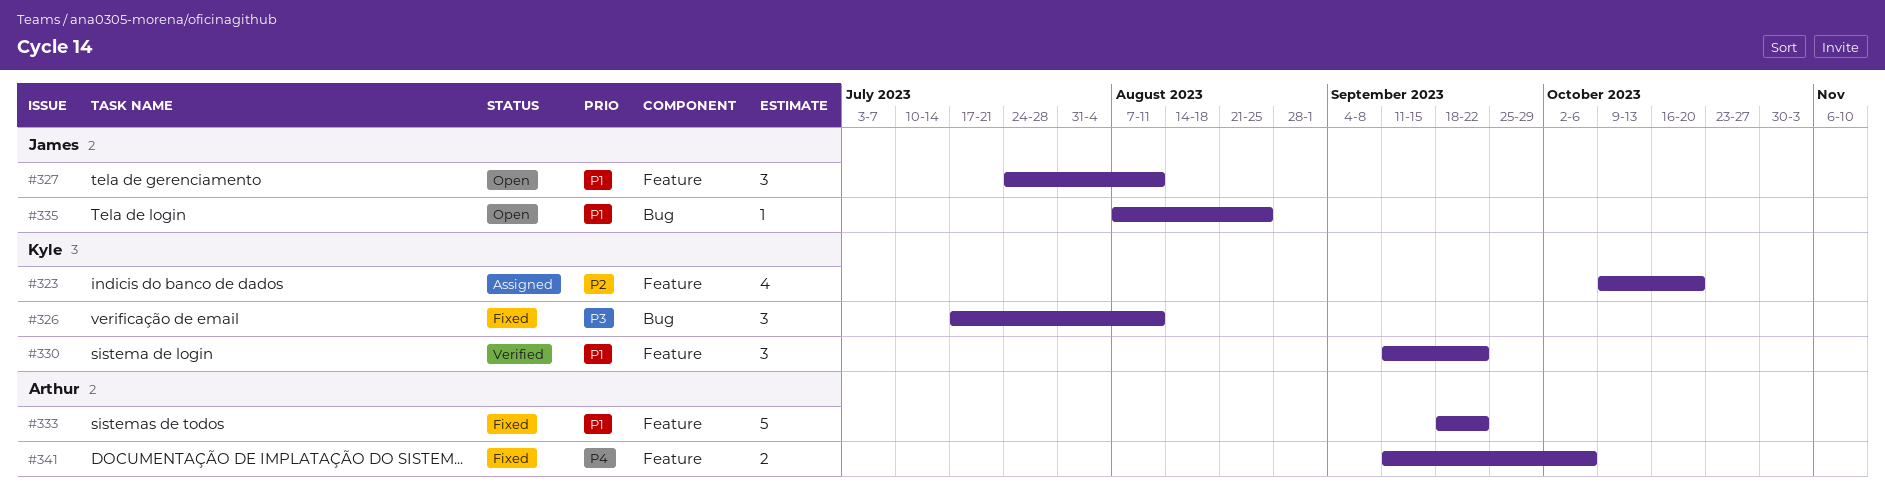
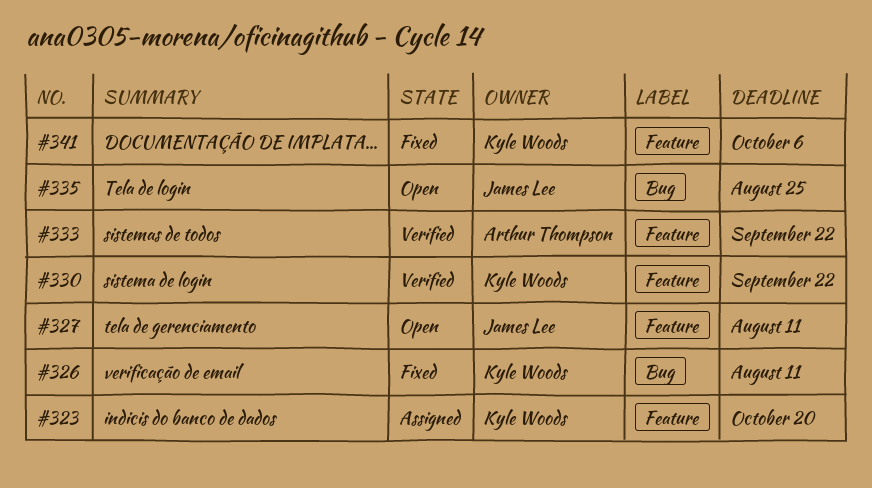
#333, status: Fixed -> Verified
#341, owner: Arthur Thompson -> Kyle Woods

